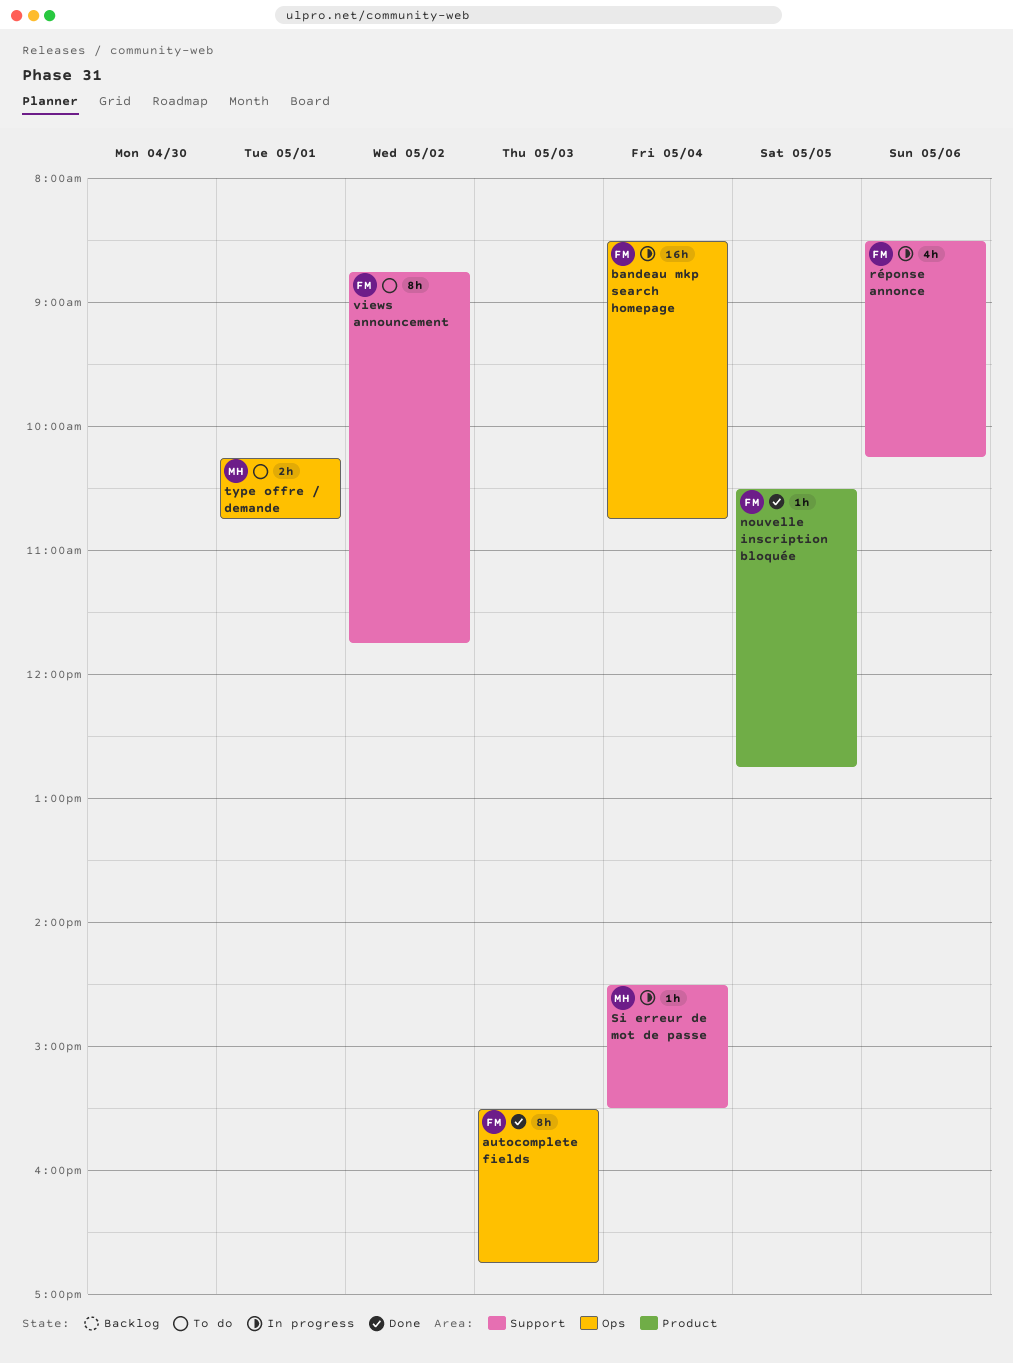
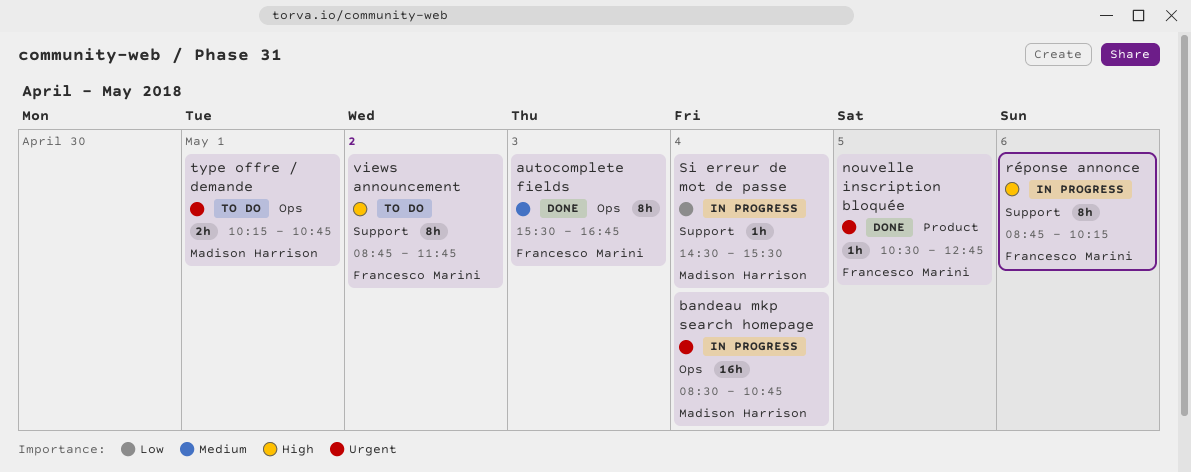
bandeau mkp search homepage, owner: Francesco Marini -> Madison Harrison
réponse annonce, estimate: 4h -> 8h
réponse annonce, begins: 08:30 -> 08:45

